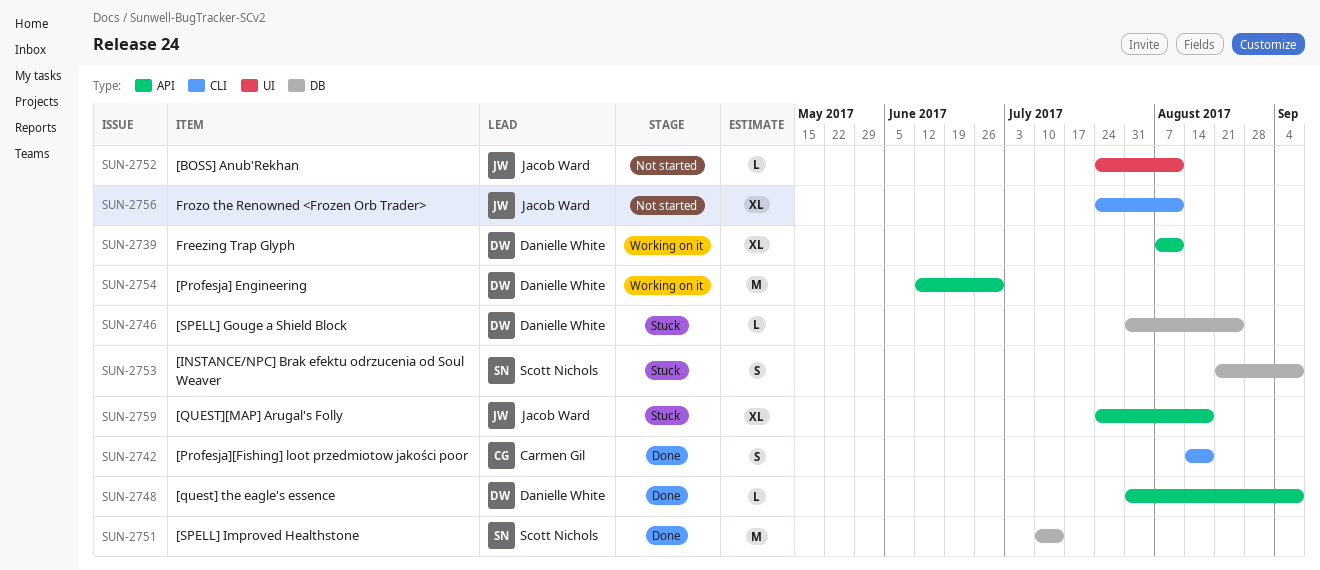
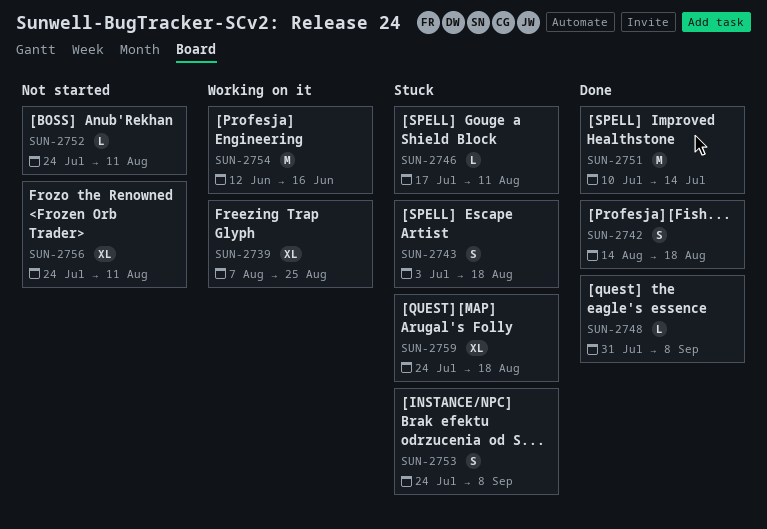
SUN-2739, due: Aug 11 -> Aug 25
SUN-2743: none -> present
SUN-2746, start: Jul 31 -> Jul 17
SUN-2746, due: Aug 25 -> Aug 11
SUN-2753, start: Aug 21 -> Jul 24
SUN-2754, due: Jun 30 -> Jun 16

